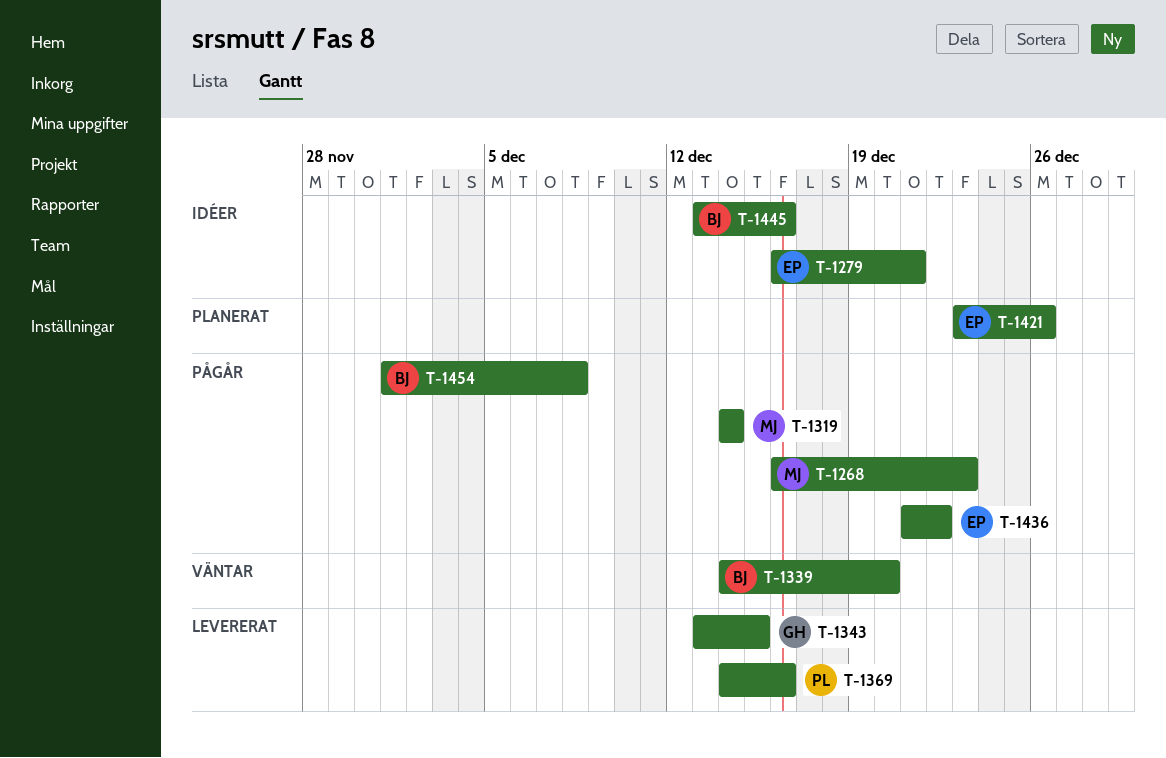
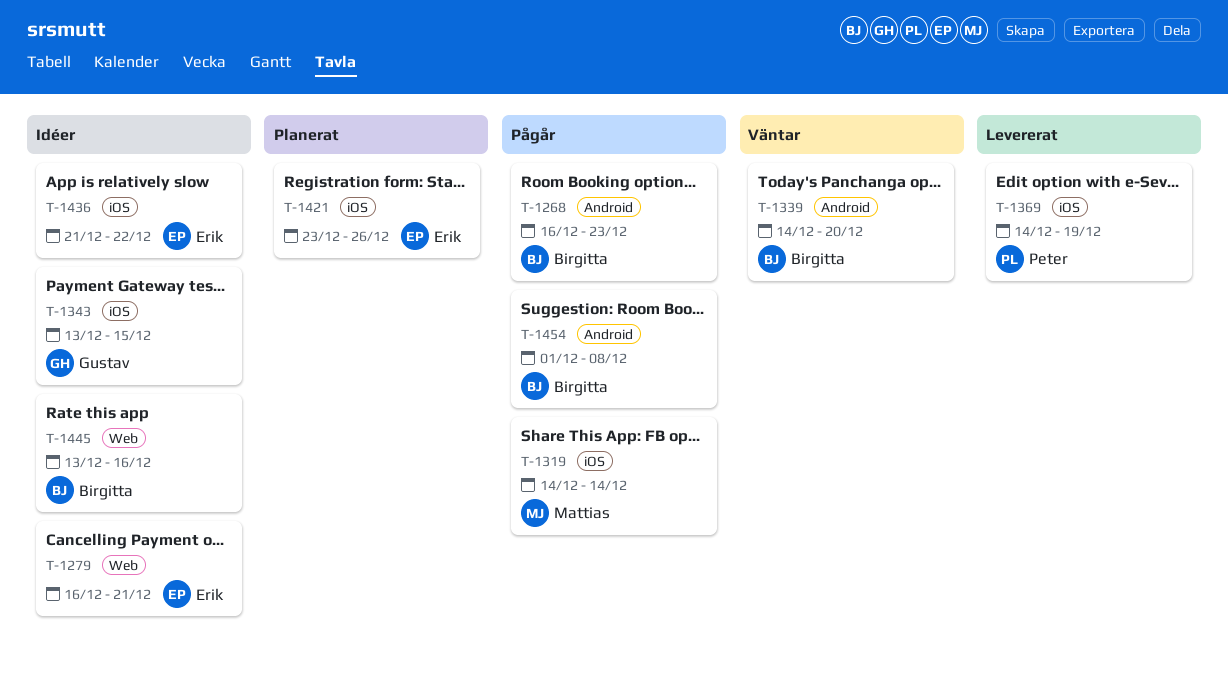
T-1268, owner: Mattias -> Birgitta
T-1343, status: Levererat -> Idéer
T-1369, due: Dec 16 -> Dec 19
T-1436, status: Pågår -> Idéer

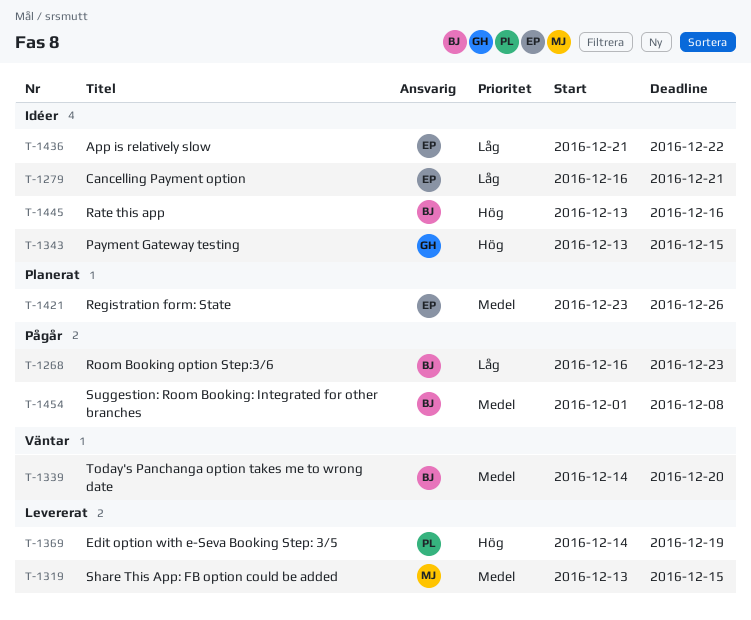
T-1319, status: Pågår -> Levererat
T-1319, start: Dec 14 -> Dec 13
T-1319, due: Dec 14 -> Dec 15

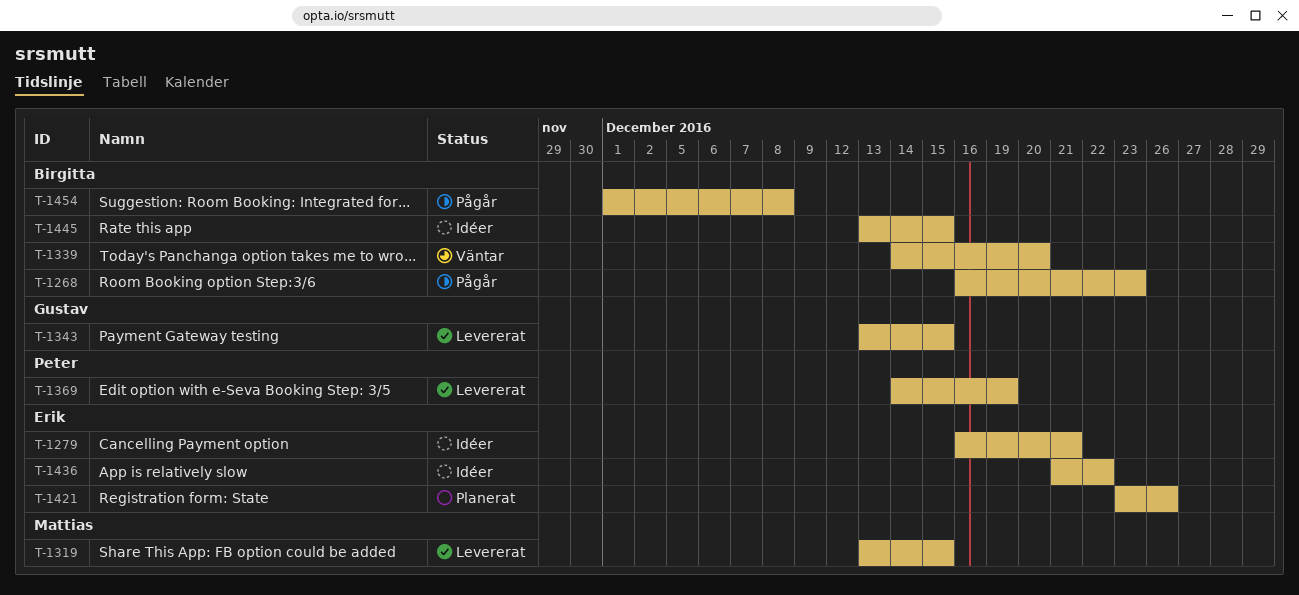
T-1343, status: Idéer -> Levererat
T-1445, due: Dec 16 -> Dec 15

